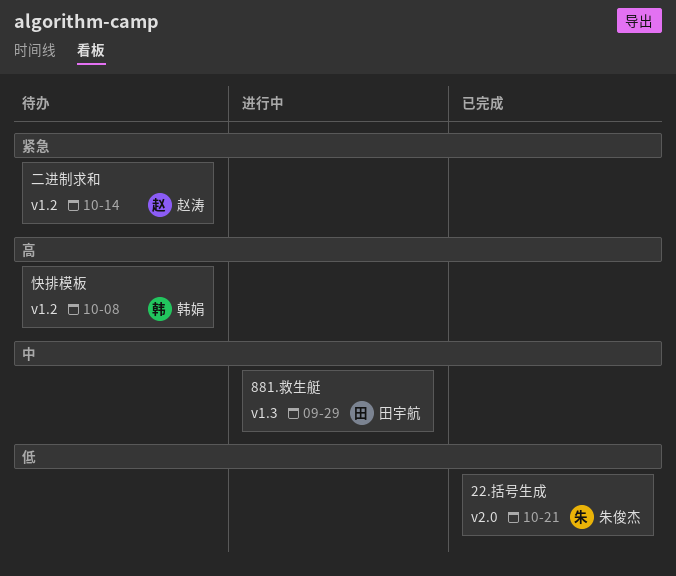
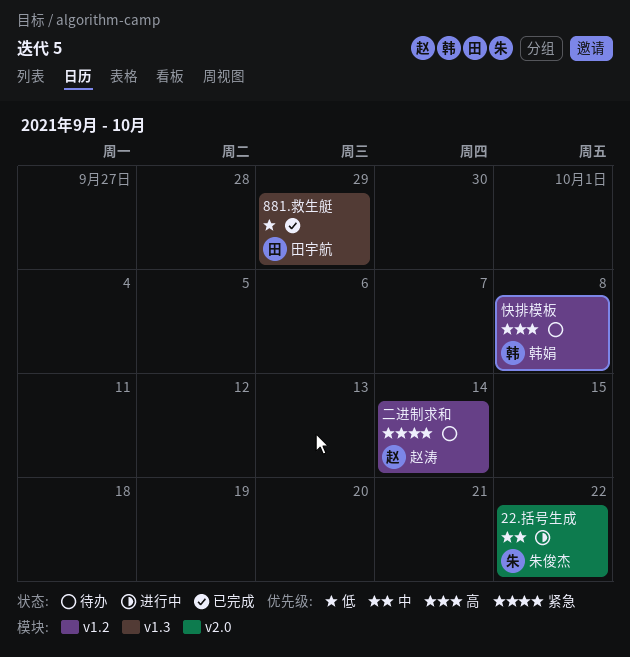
22.括号生成, status: 已完成 -> 进行中
22.括号生成, priority: 低 -> 中
22.括号生成, due: Oct 21 -> Oct 22
881.救生艇, status: 进行中 -> 已完成
881.救生艇, priority: 中 -> 低

